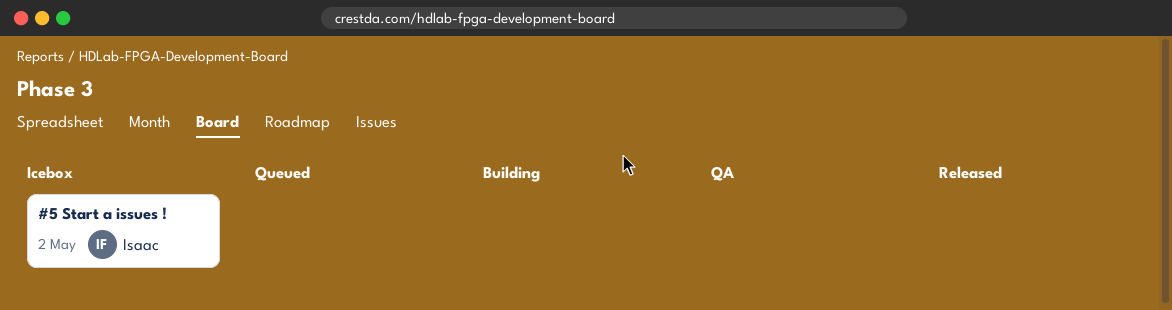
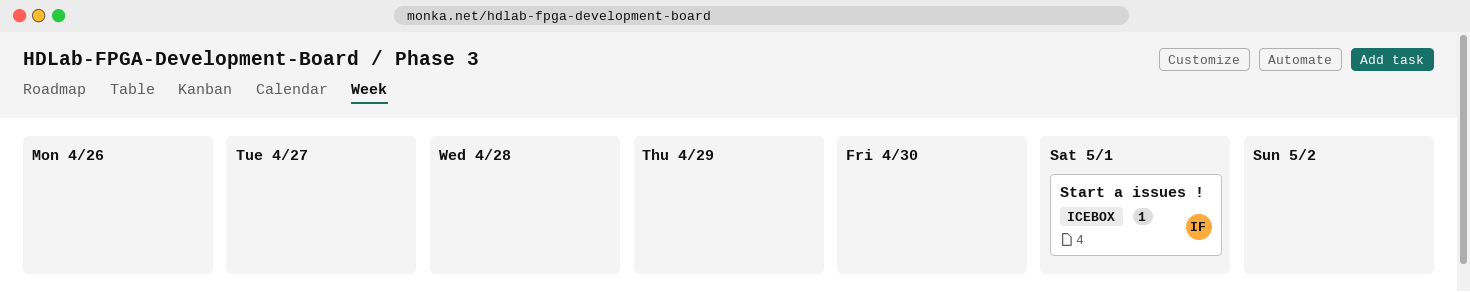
Start a issues !, due: May 2 -> May 1

